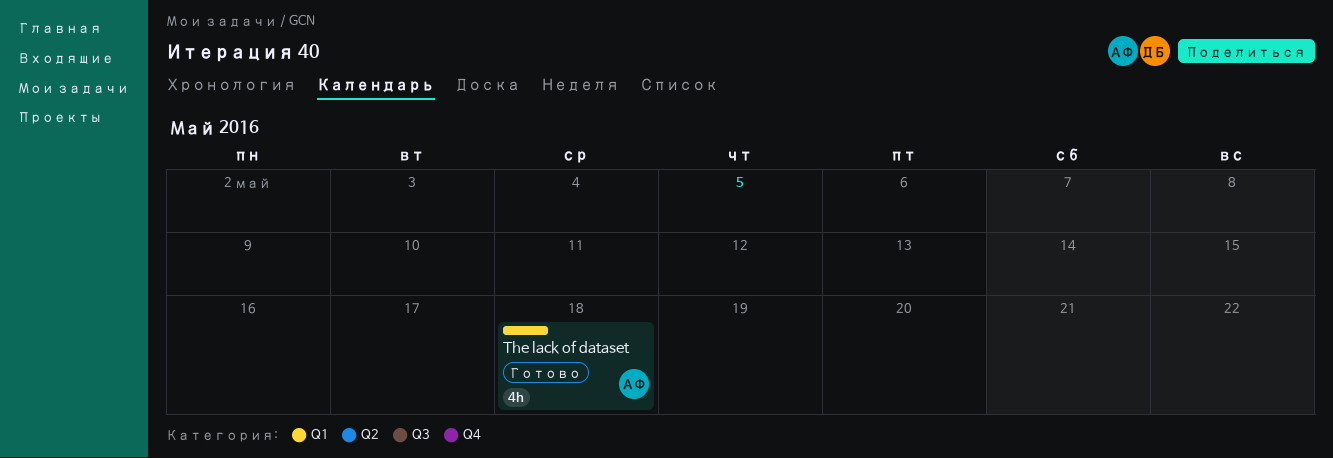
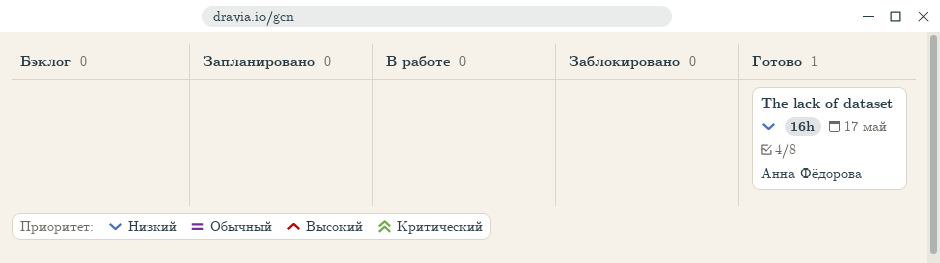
The lack of dataset, estimate: 4h -> 16h
The lack of dataset, due: May 18 -> May 17

